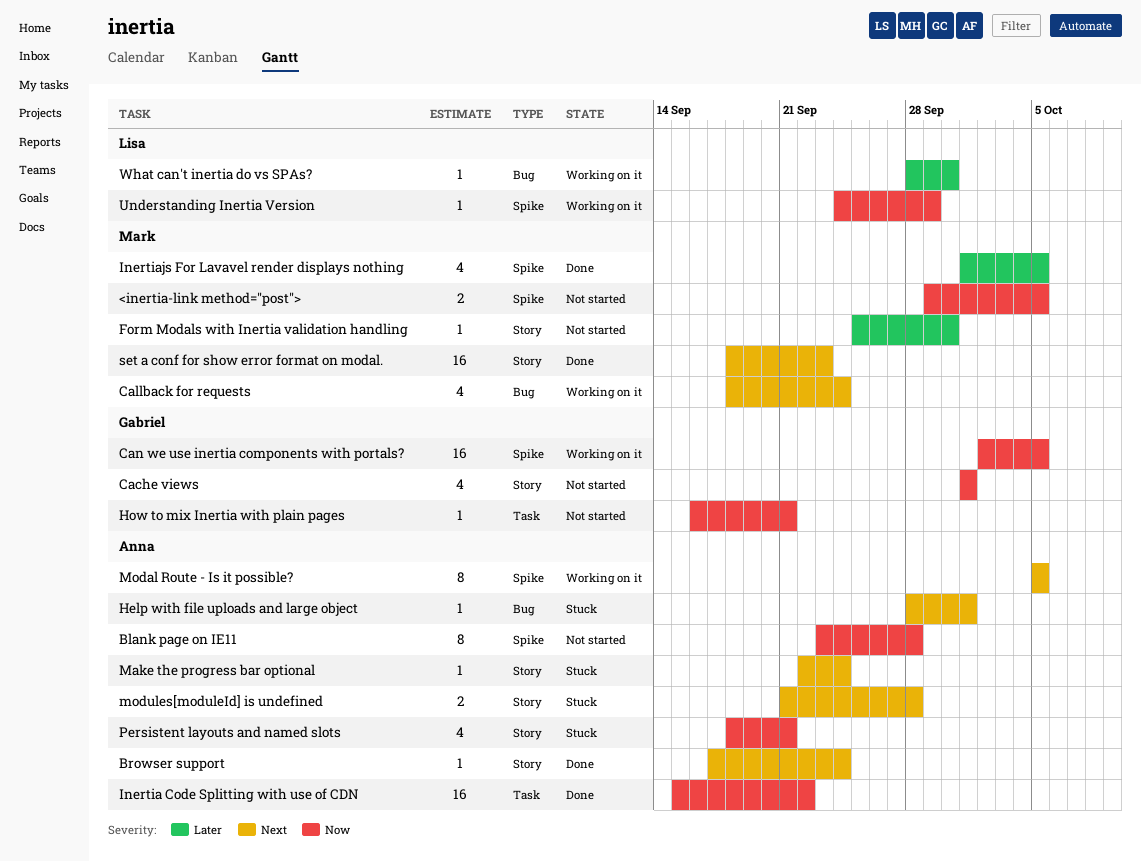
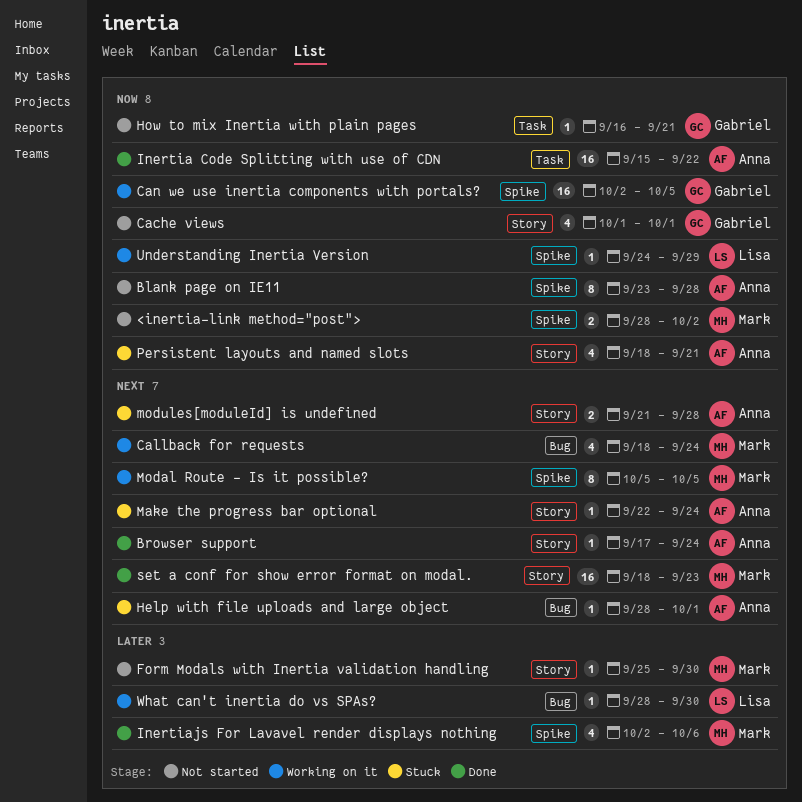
<inertia-link method="post">, start: Sep 29 -> Sep 28
<inertia-link method="post">, due: Oct 5 -> Oct 2
Inertiajs For Lavavel render displays nothing, start: Oct 1 -> Oct 2
Inertiajs For Lavavel render displays nothing, due: Oct 5 -> Oct 6
Modal Route - Is it possible?, owner: Anna -> Mark

